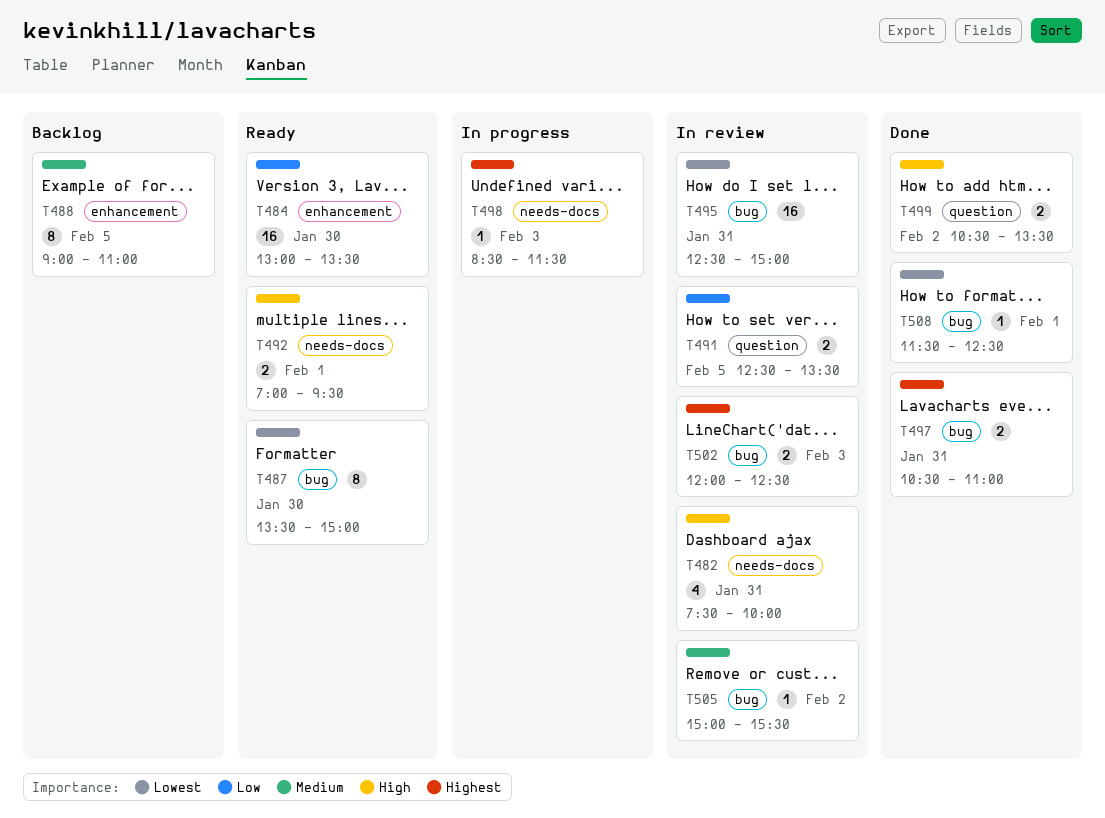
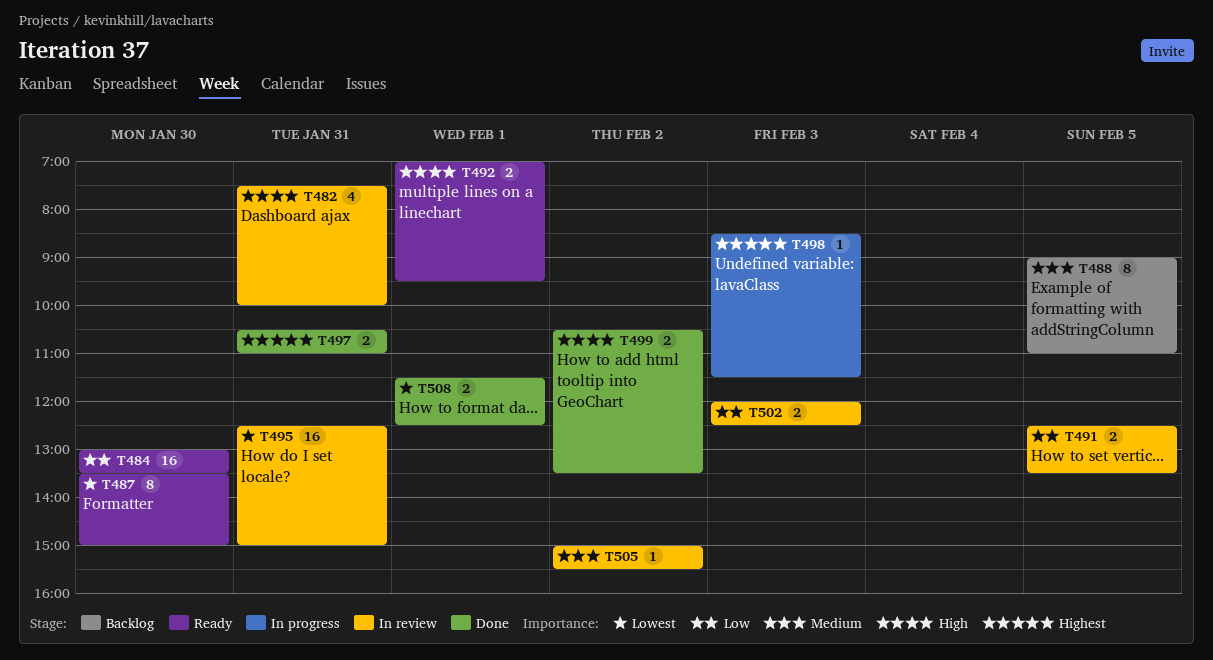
T502, priority: Highest -> Low
T508, estimate: 1 -> 2

